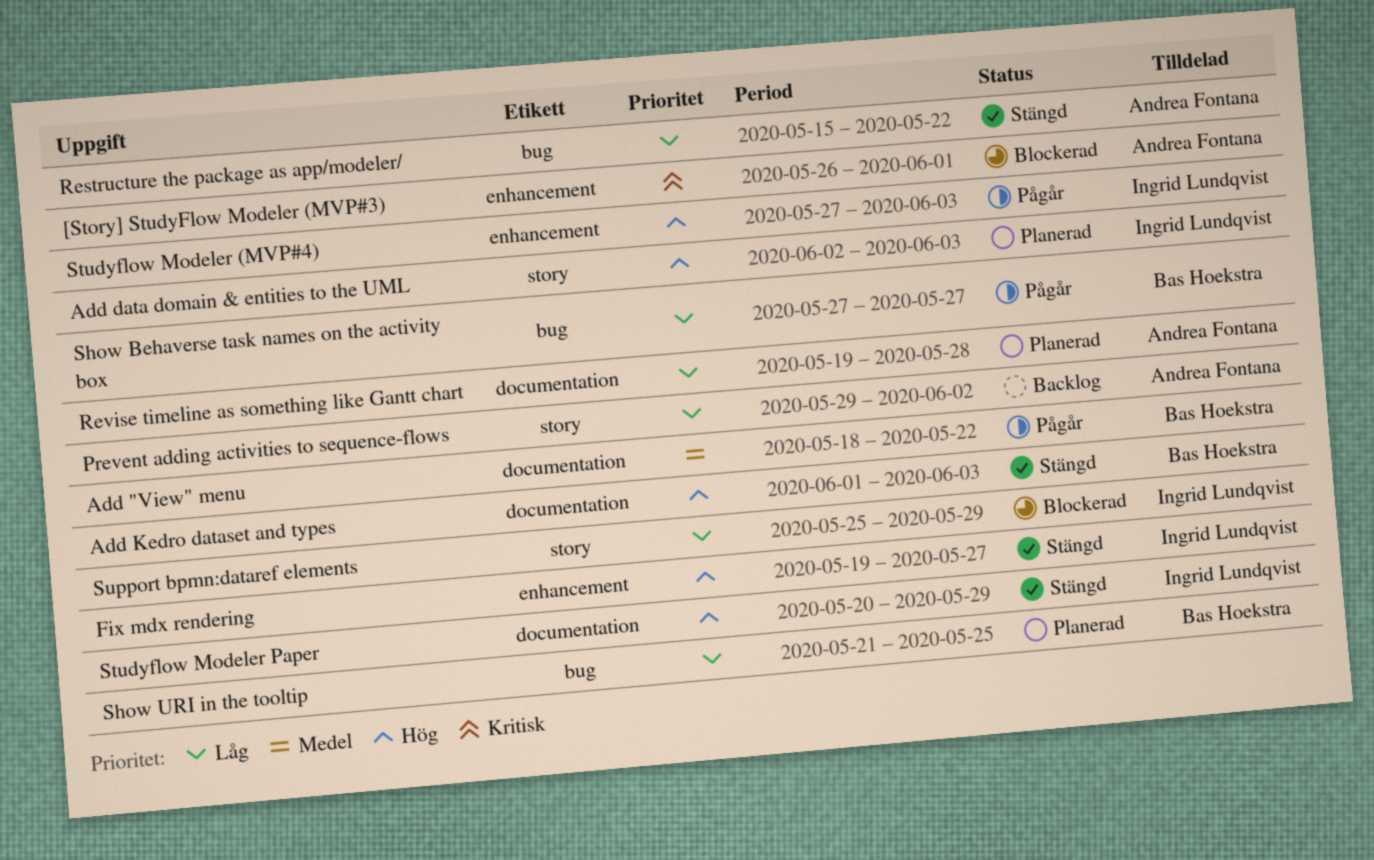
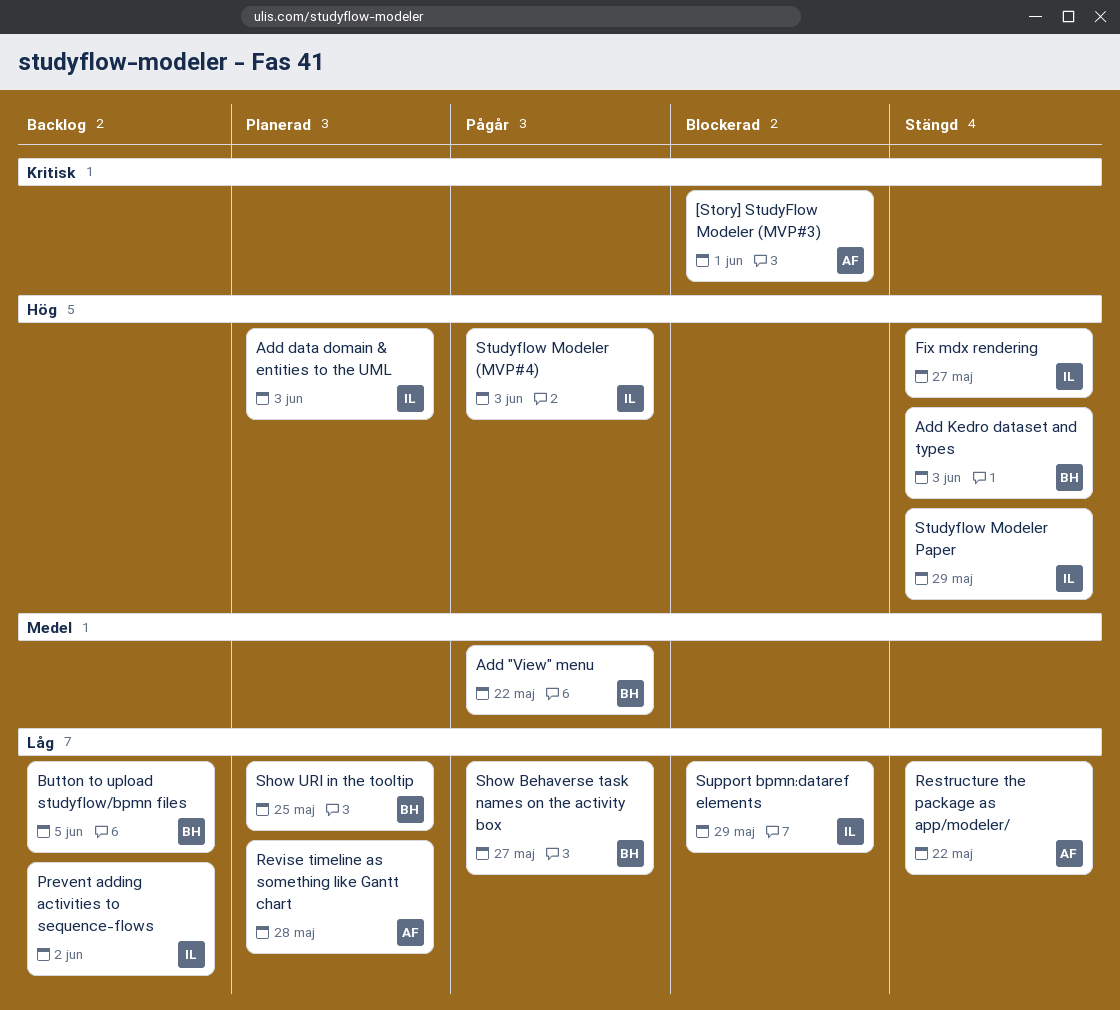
Button to upload studyflow/bpmn files: none -> present
Prevent adding activities to sequence-flows, owner: Andrea Fontana -> Ingrid Lundqvist

